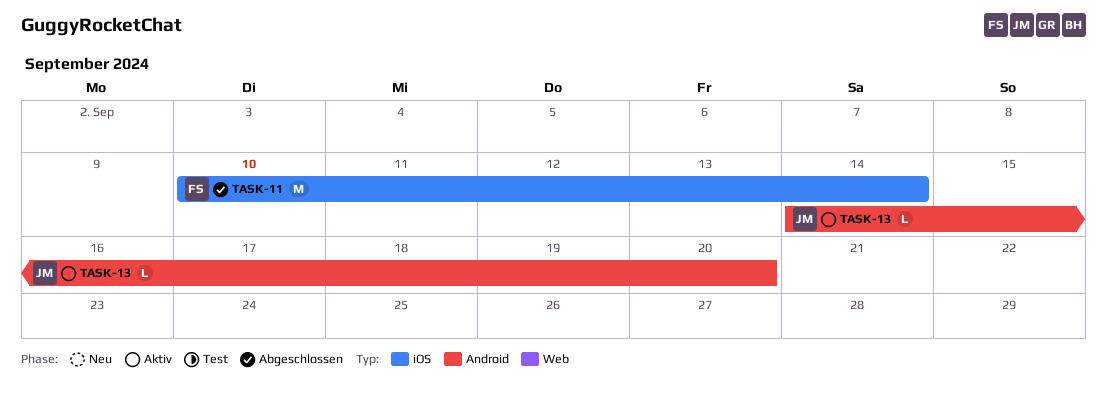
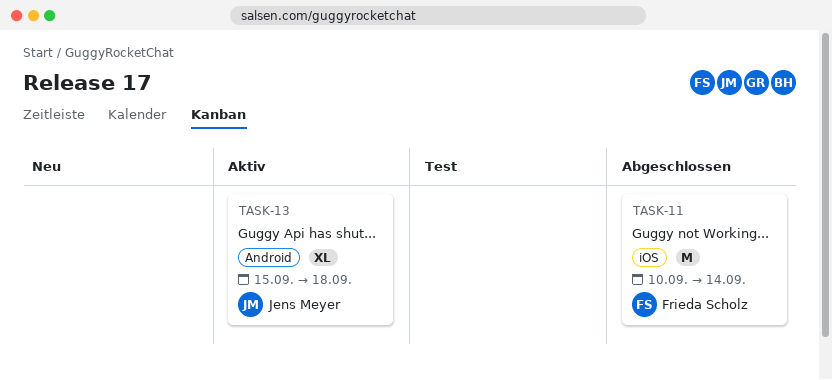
TASK-13, estimate: L -> XL
TASK-13, start: Sep 14 -> Sep 15
TASK-13, due: Sep 20 -> Sep 18

